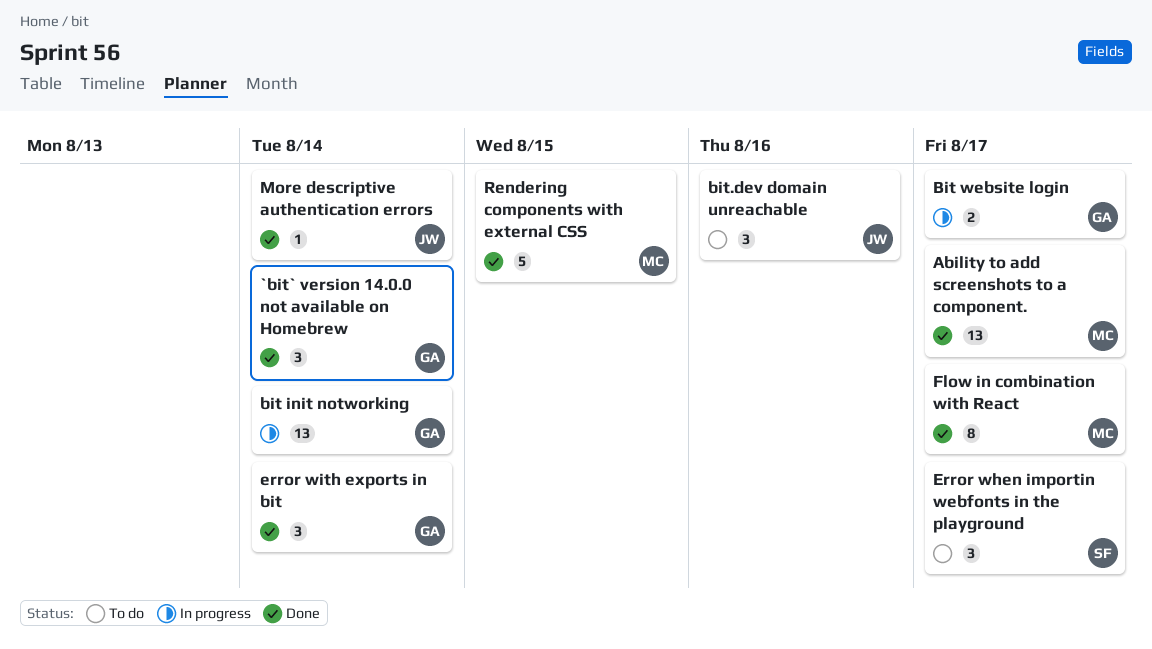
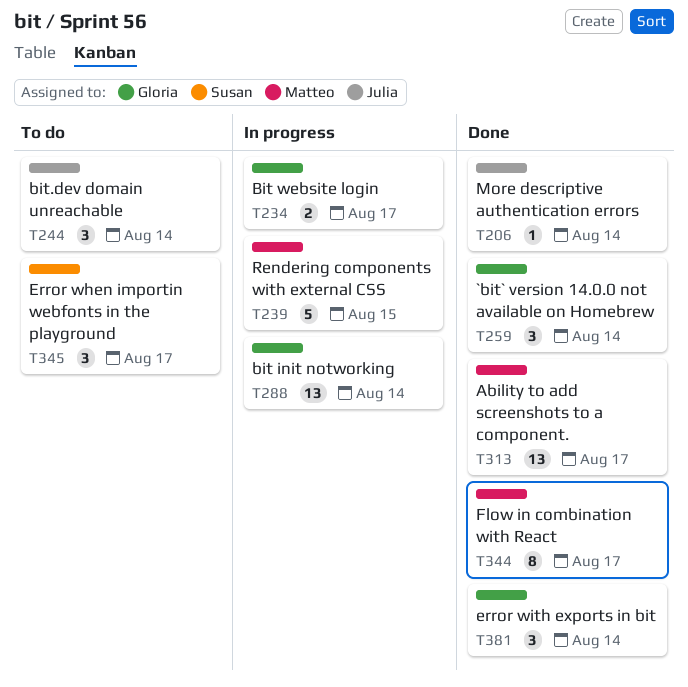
bit.dev domain unreachable, due: Aug 16 -> Aug 14
Rendering components with external CSS, status: Done -> In progress

